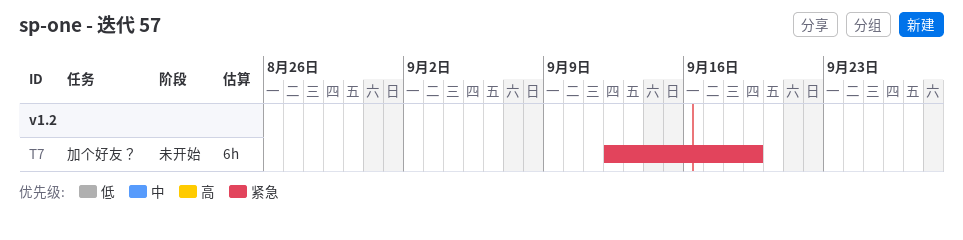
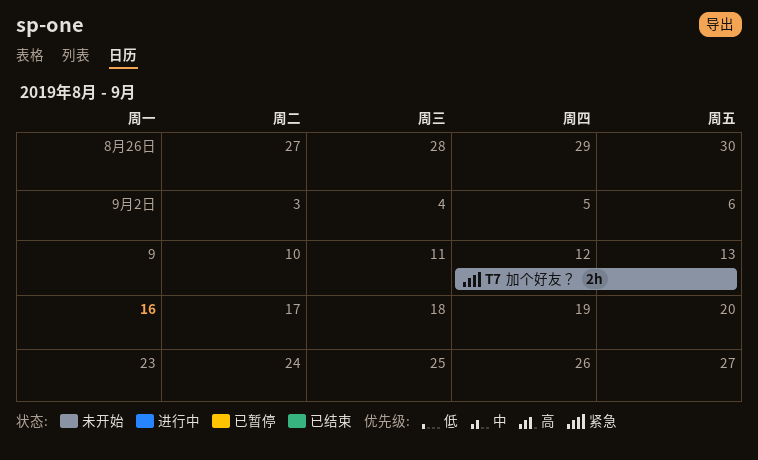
T7, estimate: 6h -> 2h
T7, due: Sep 19 -> Sep 13

